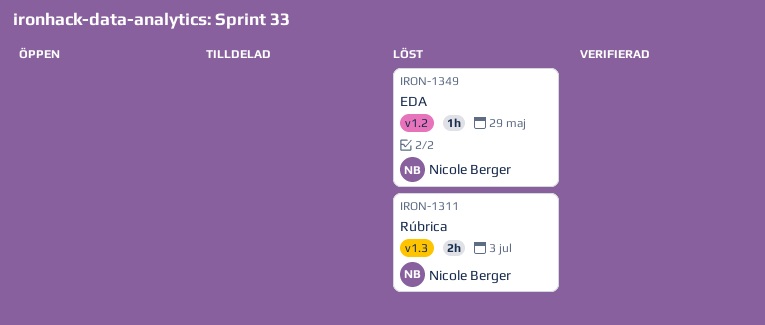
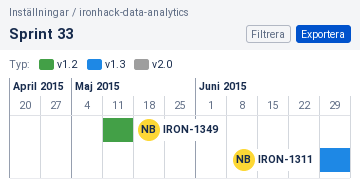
IRON-1349, due: May 29 -> May 15

